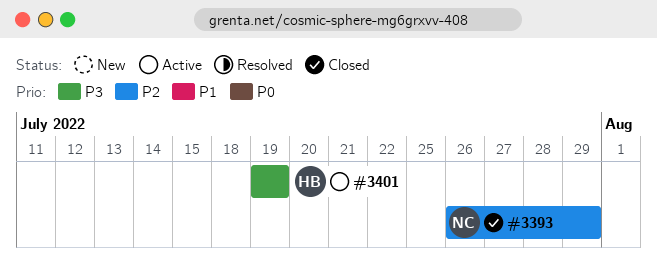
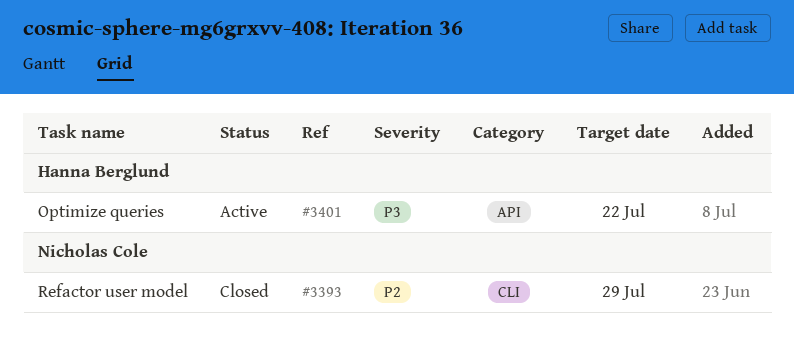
#3401, due: Jul 19 -> Jul 22

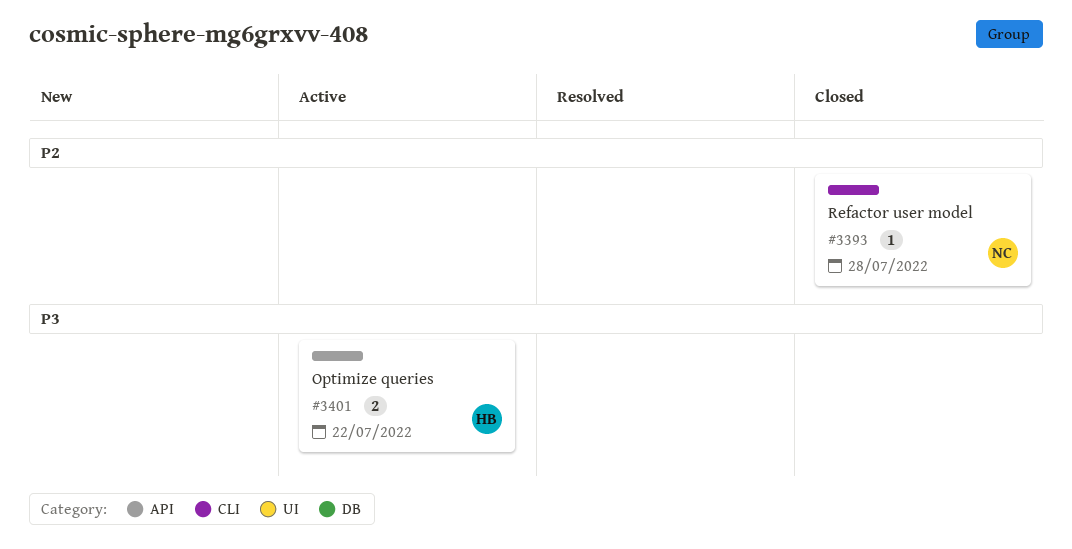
#3393, due: Jul 29 -> Jul 28

